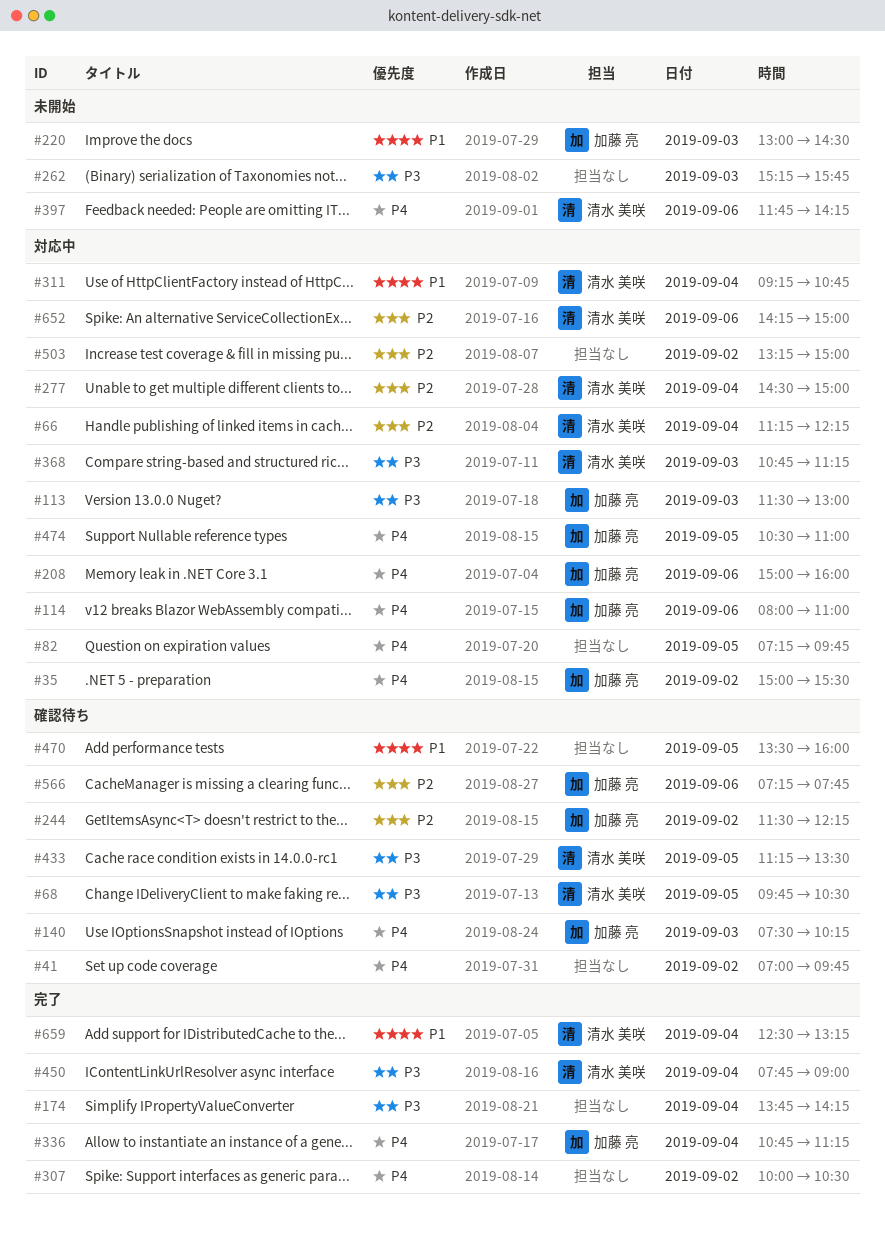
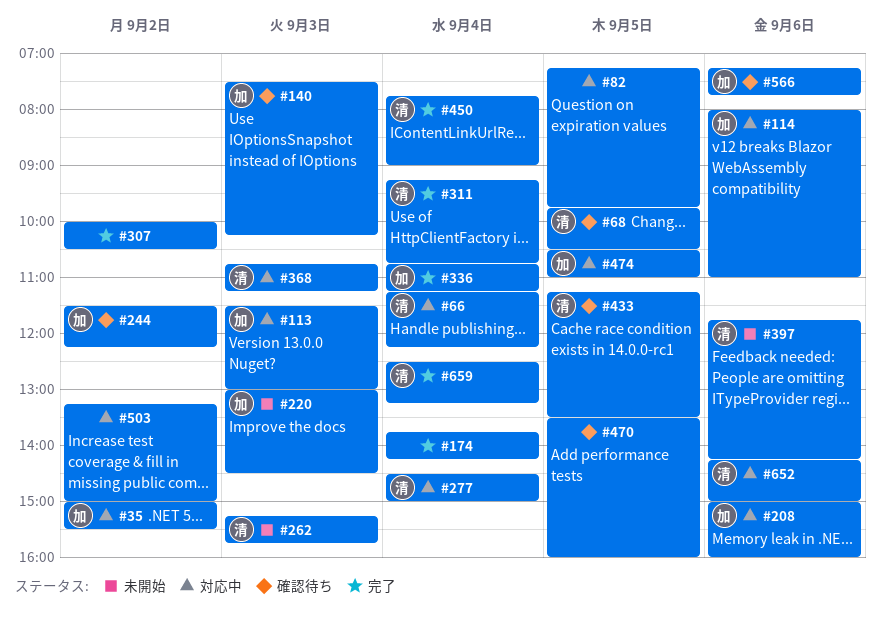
#41: present -> none
#262, owner: none -> 清水 美咲
#311, status: 対応中 -> 完了

